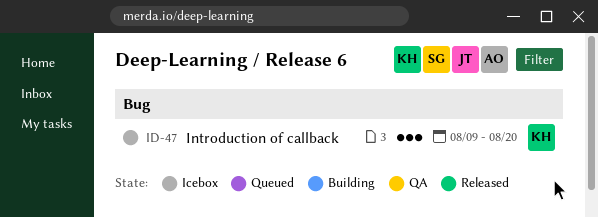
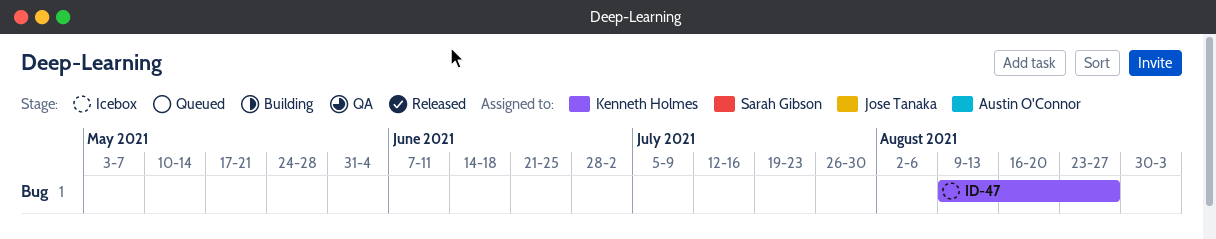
ID-47, due: Aug 20 -> Aug 27

